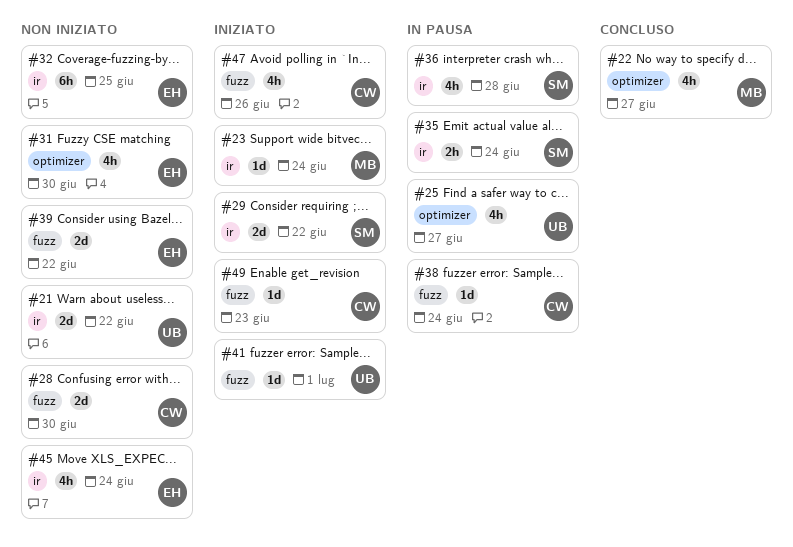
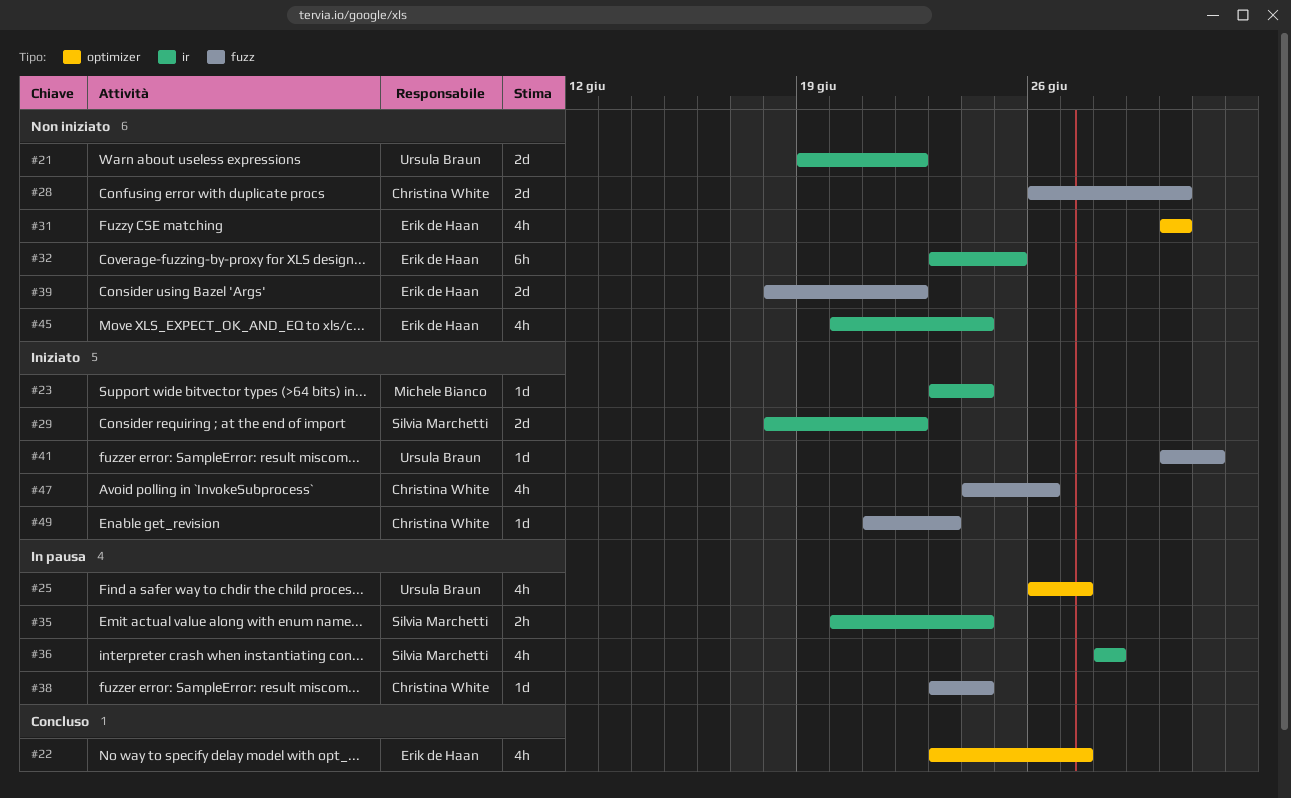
#22, owner: Michele Bianco -> Erik de Haan

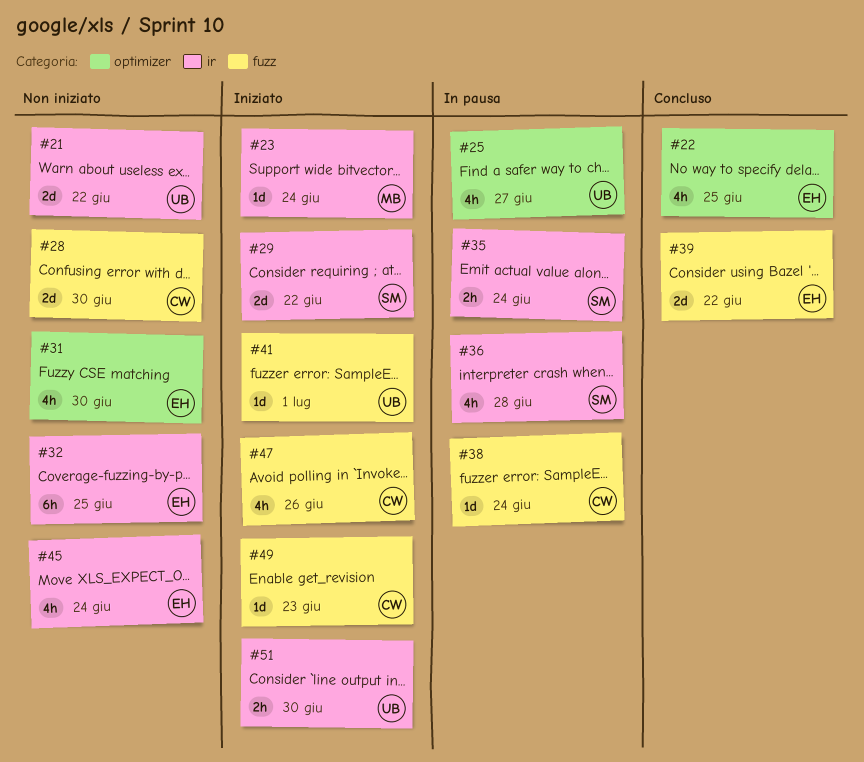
#22, due: Jun 27 -> Jun 25
#39, status: Non iniziato -> Concluso
#51: none -> present

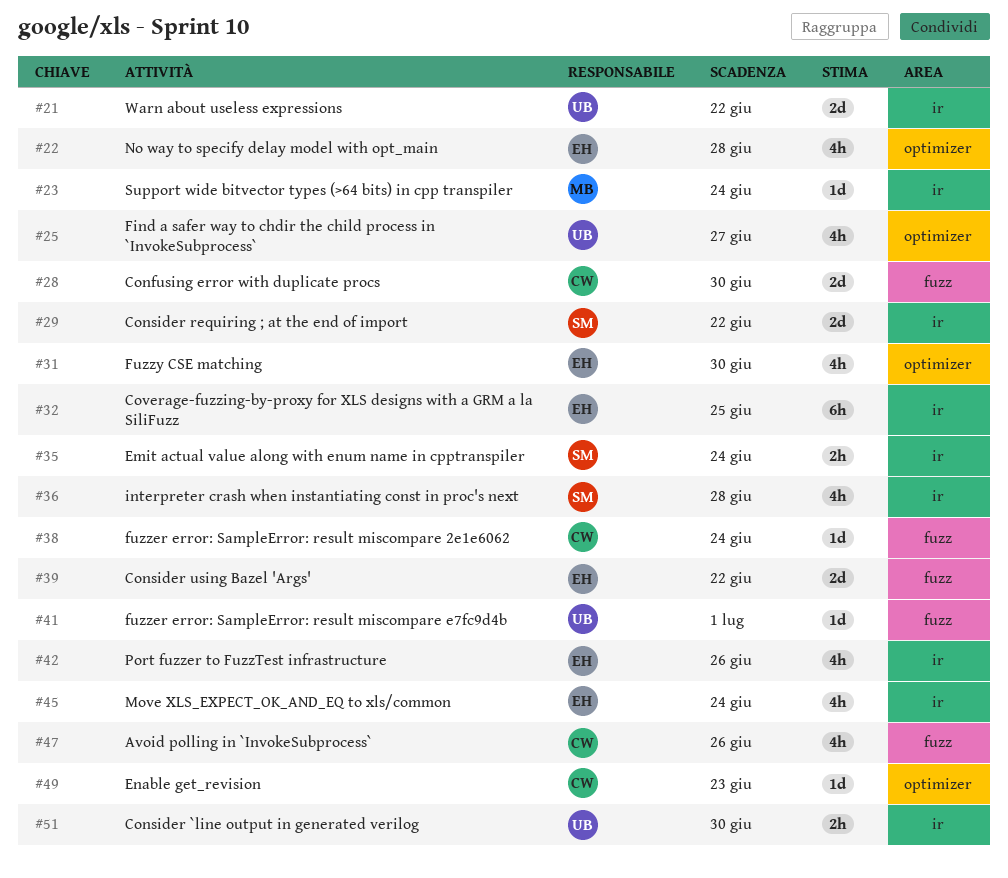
#22, due: Jun 25 -> Jun 28
#42: none -> present
#49, label: fuzz -> optimizer

